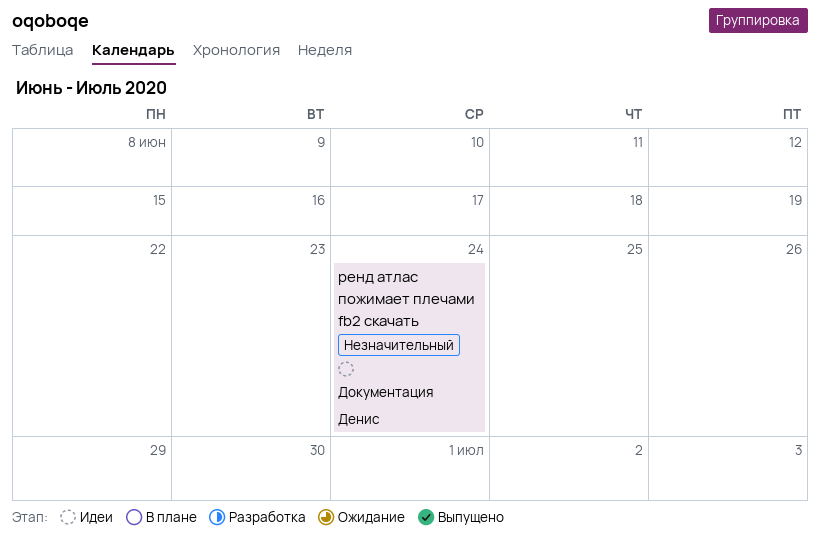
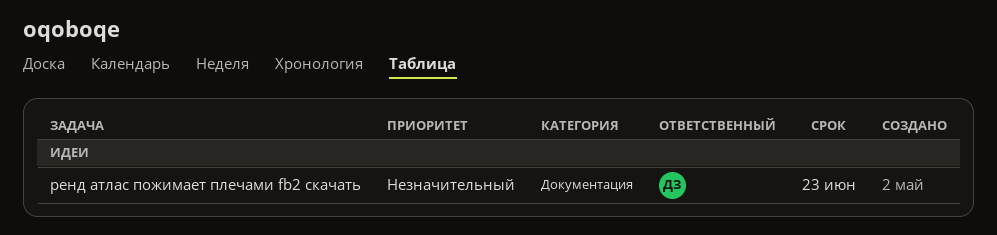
ренд атлас пожимает плечами fb2 скачать, due: Jun 24 -> Jun 23

